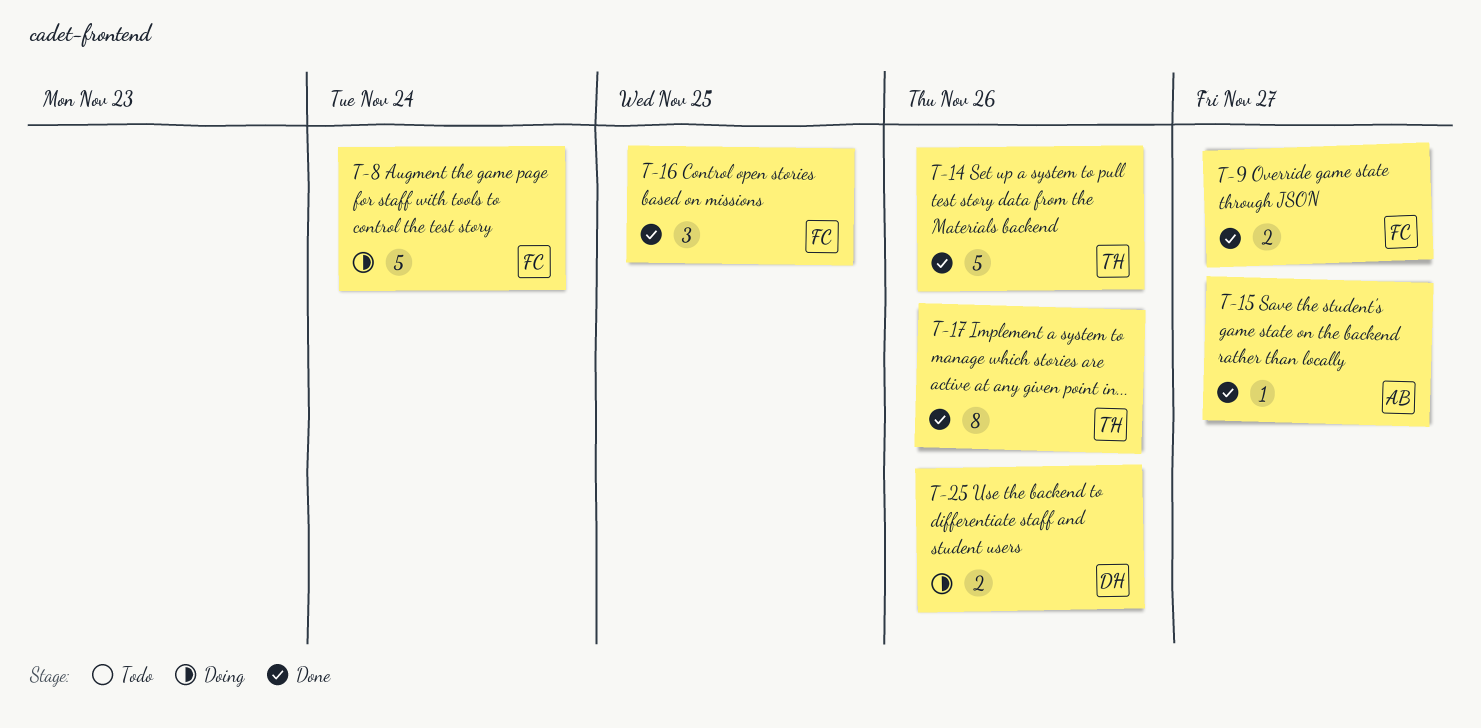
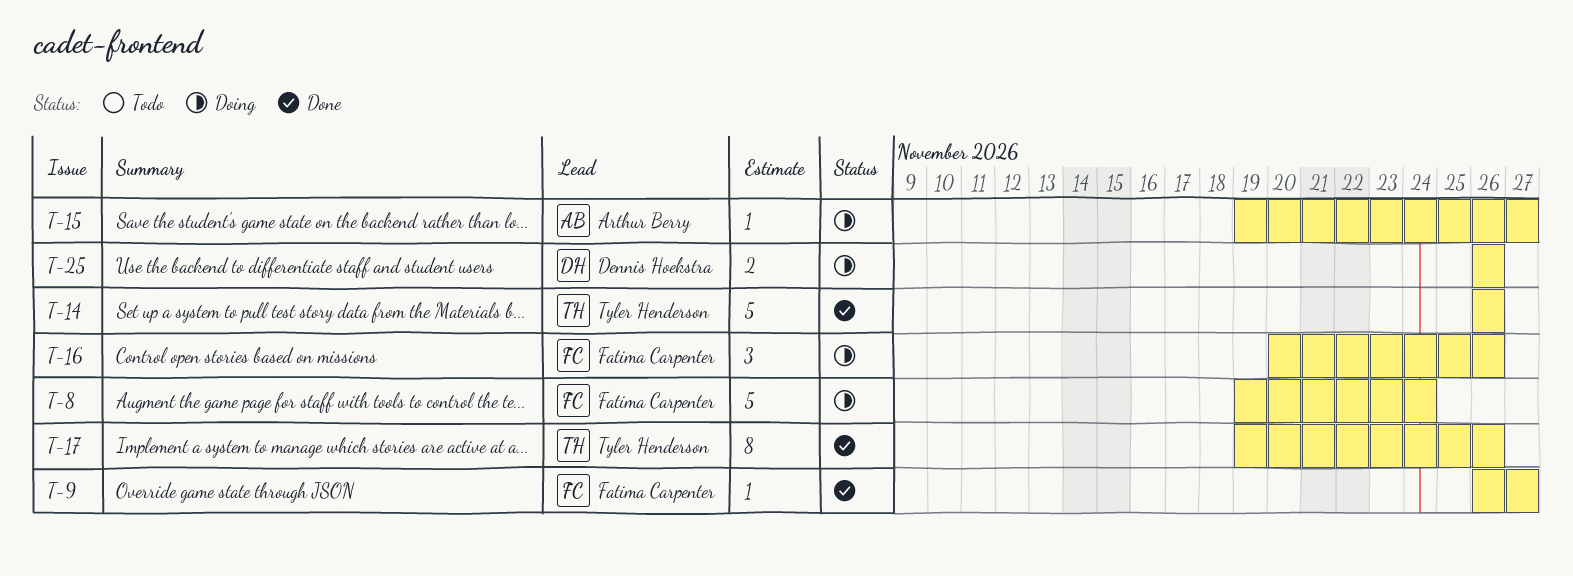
T-9, estimate: 2 -> 1
T-15, status: Done -> Doing
T-16, status: Done -> Doing
T-16, due: Nov 25 -> Nov 26

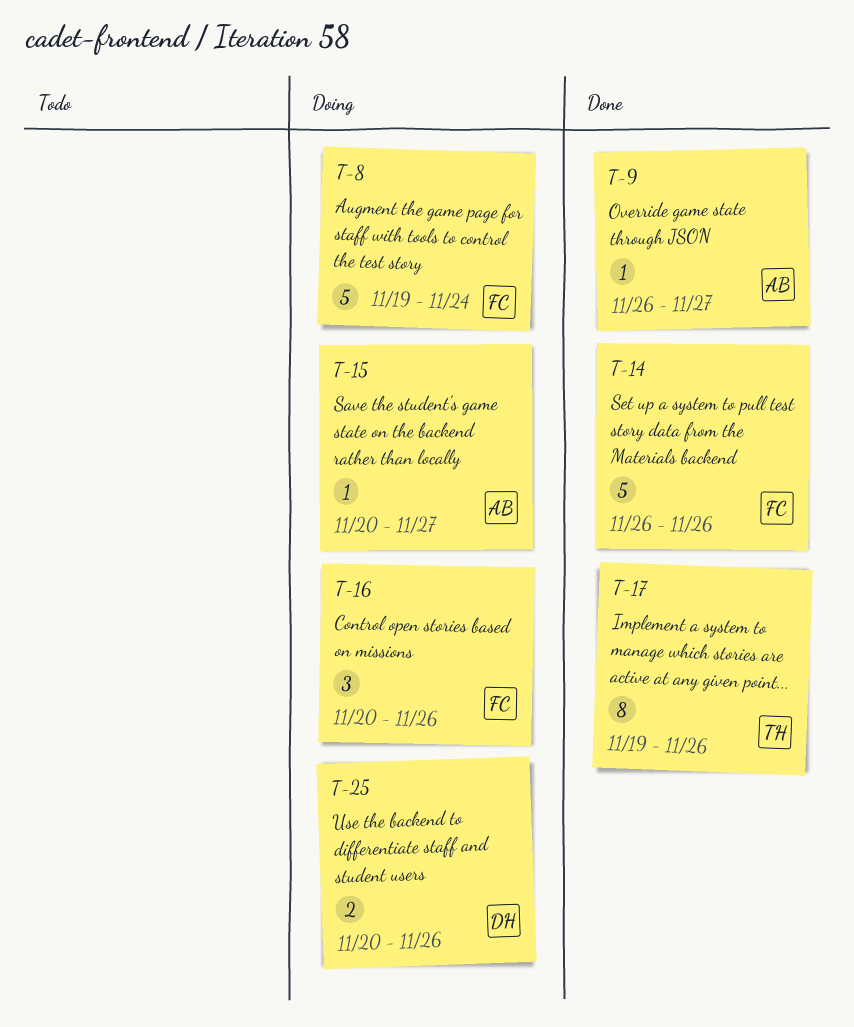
T-9, owner: Fatima Carpenter -> Arthur Berry
T-14, owner: Tyler Henderson -> Fatima Carpenter
T-15, start: Nov 19 -> Nov 20
T-25, start: Nov 26 -> Nov 20

